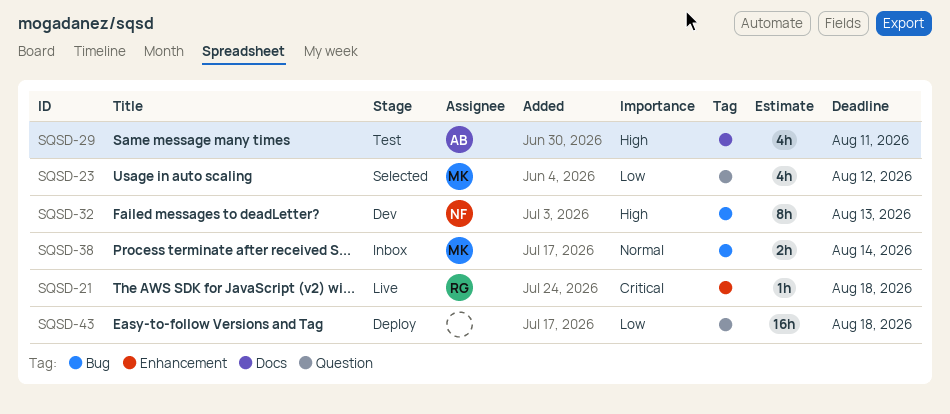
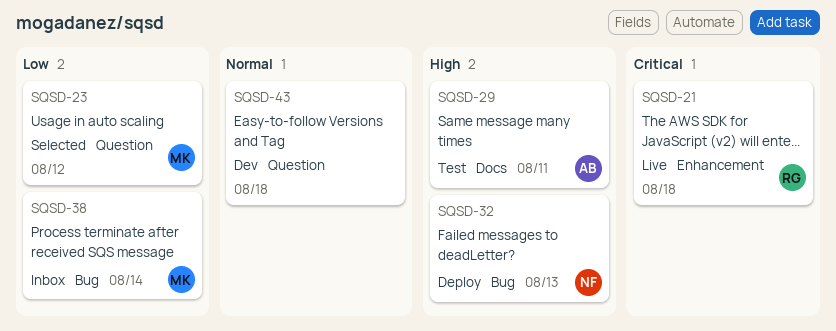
SQSD-32, status: Dev -> Deploy
SQSD-38, priority: Normal -> Low
SQSD-43, status: Deploy -> Dev
SQSD-43, priority: Low -> Normal

